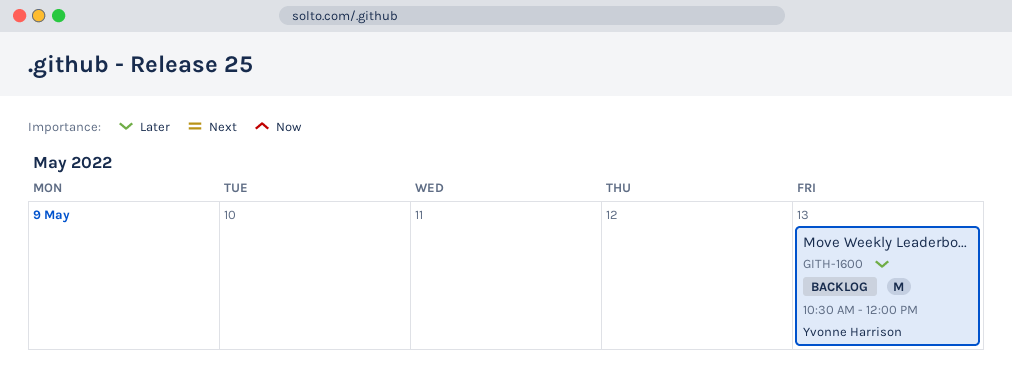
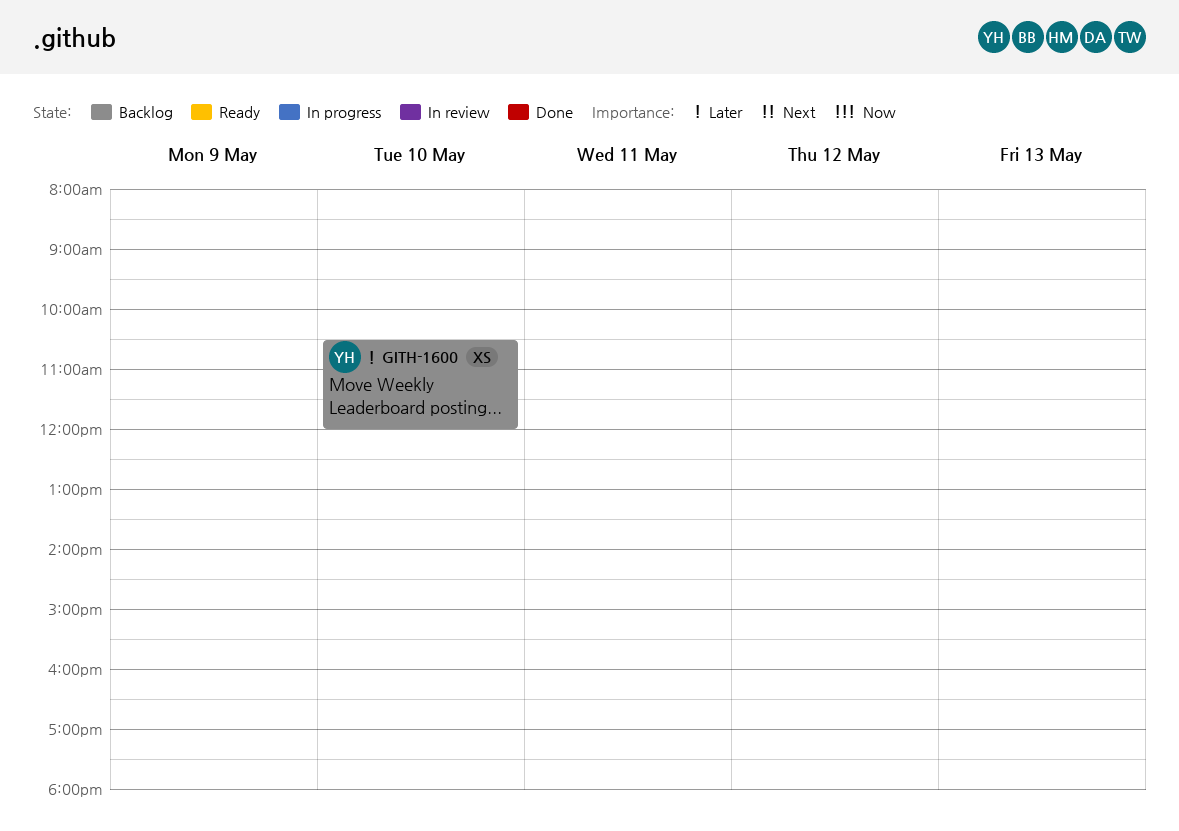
GITH-1600, estimate: M -> XS
GITH-1600, day: May 13 -> May 10

